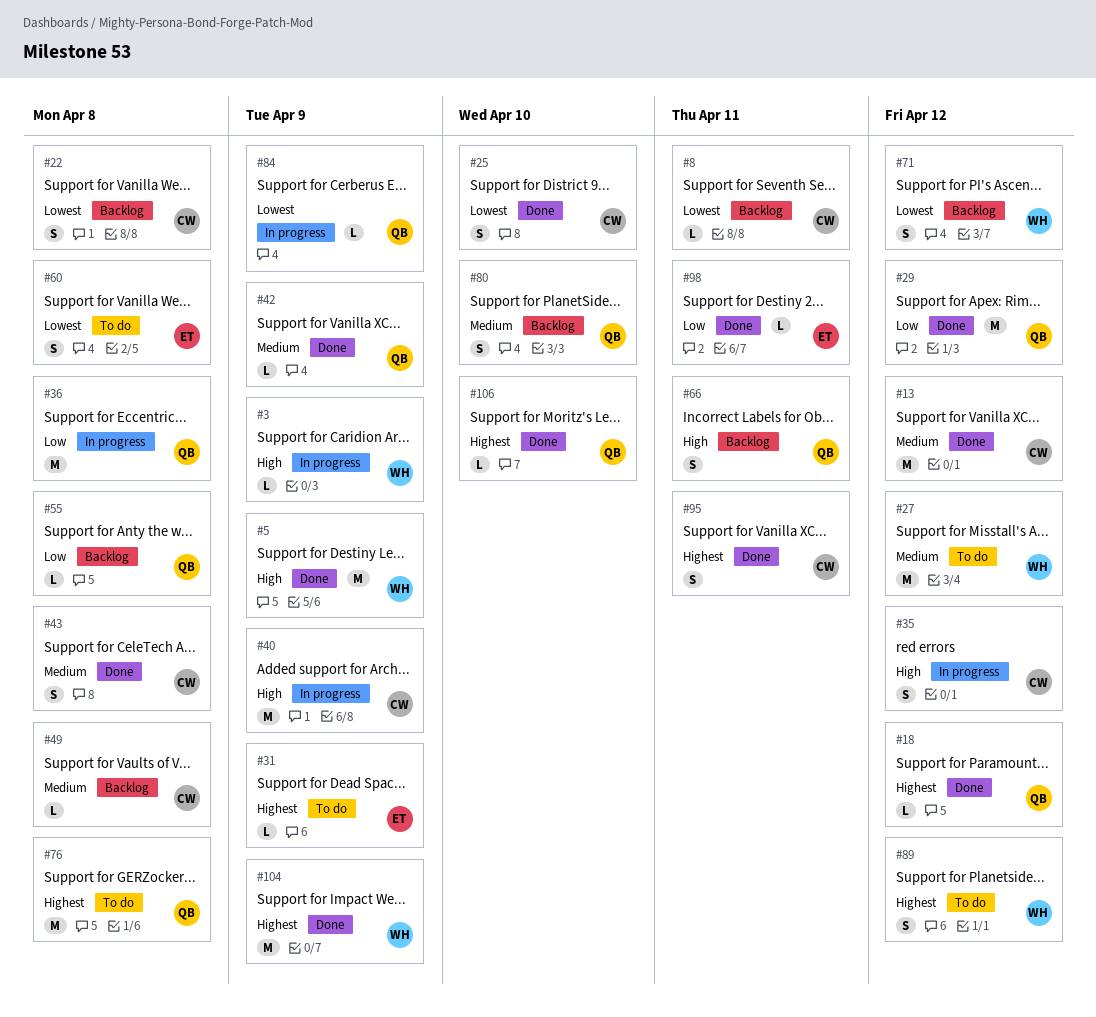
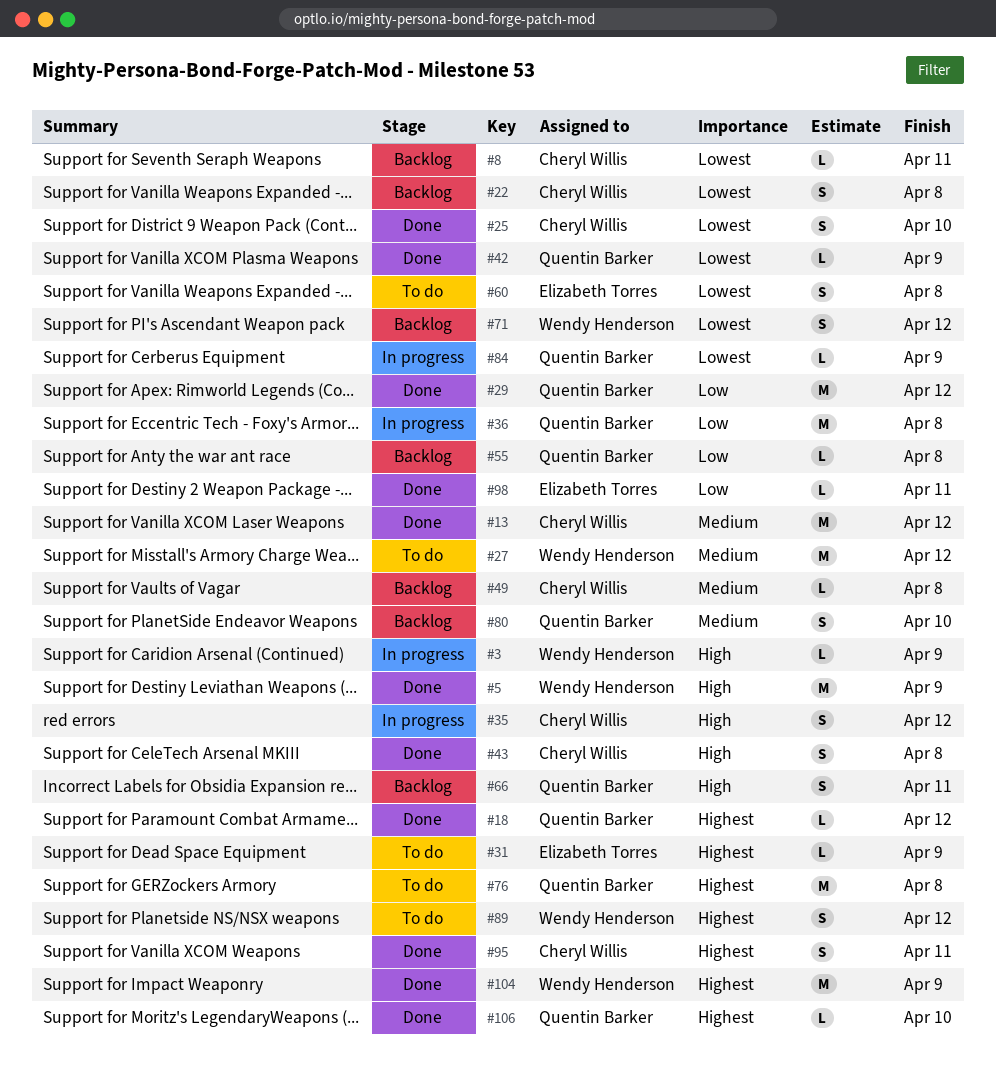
#40: present -> none
#42, priority: Medium -> Lowest
#43, priority: Medium -> High

